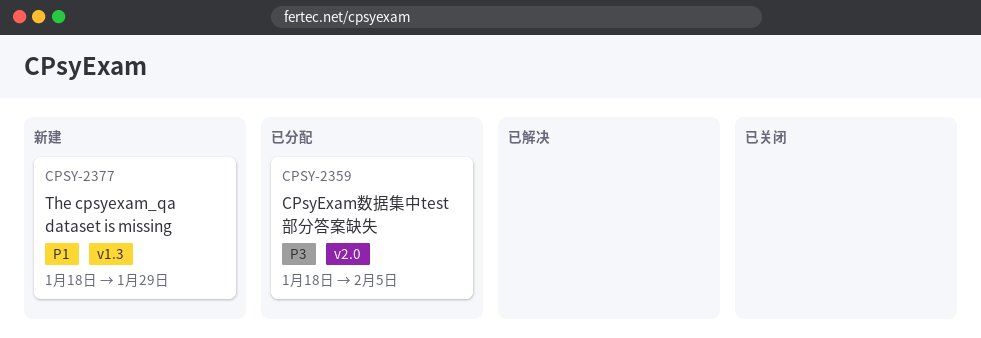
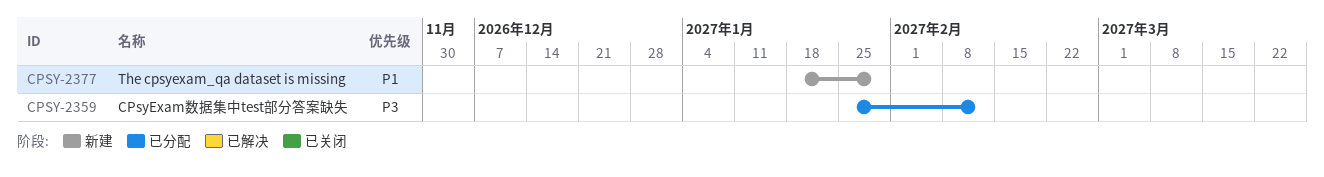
CPSY-2359, start: Jan 18 -> Jan 25
CPSY-2359, due: Feb 5 -> Feb 12

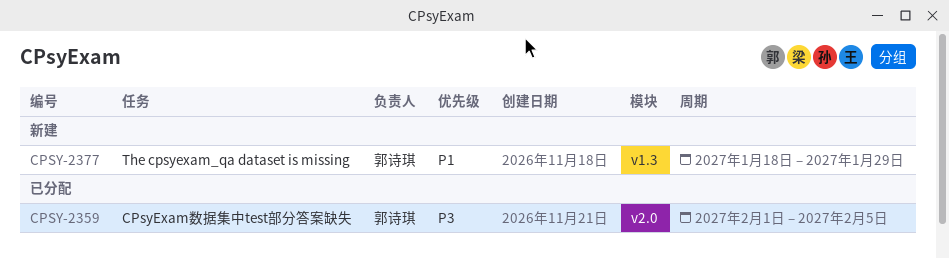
CPSY-2359, start: Jan 25 -> Feb 1
CPSY-2359, due: Feb 12 -> Feb 5

